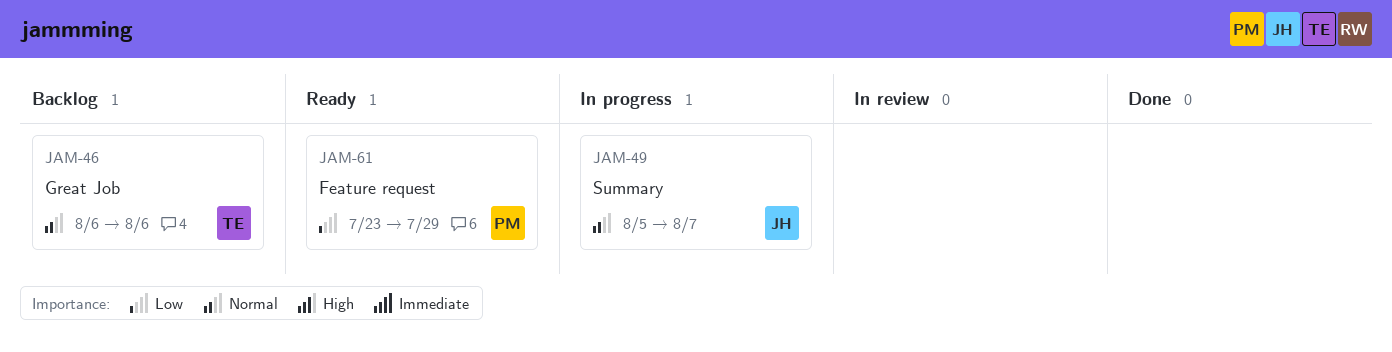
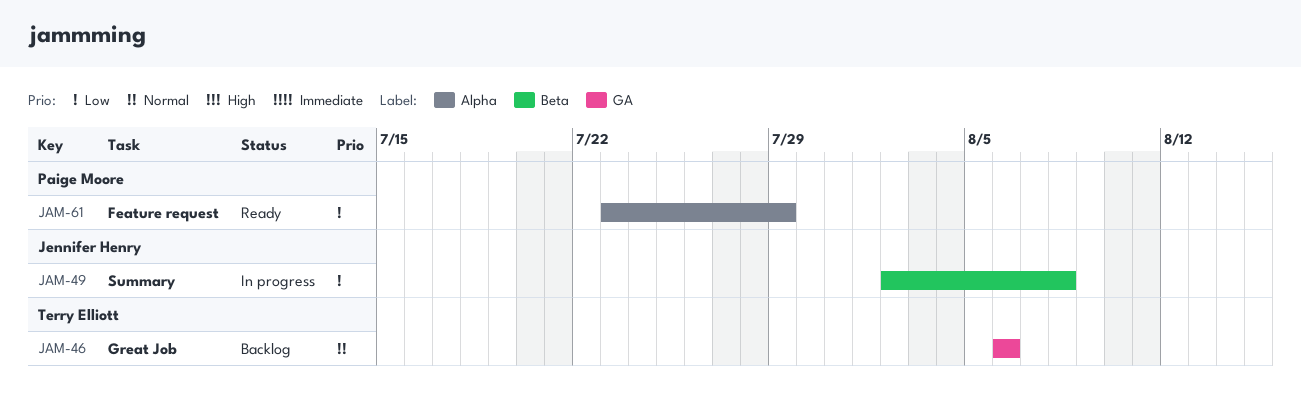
JAM-49, priority: Normal -> Low
JAM-49, start: Aug 5 -> Aug 2
JAM-49, due: Aug 7 -> Aug 8

